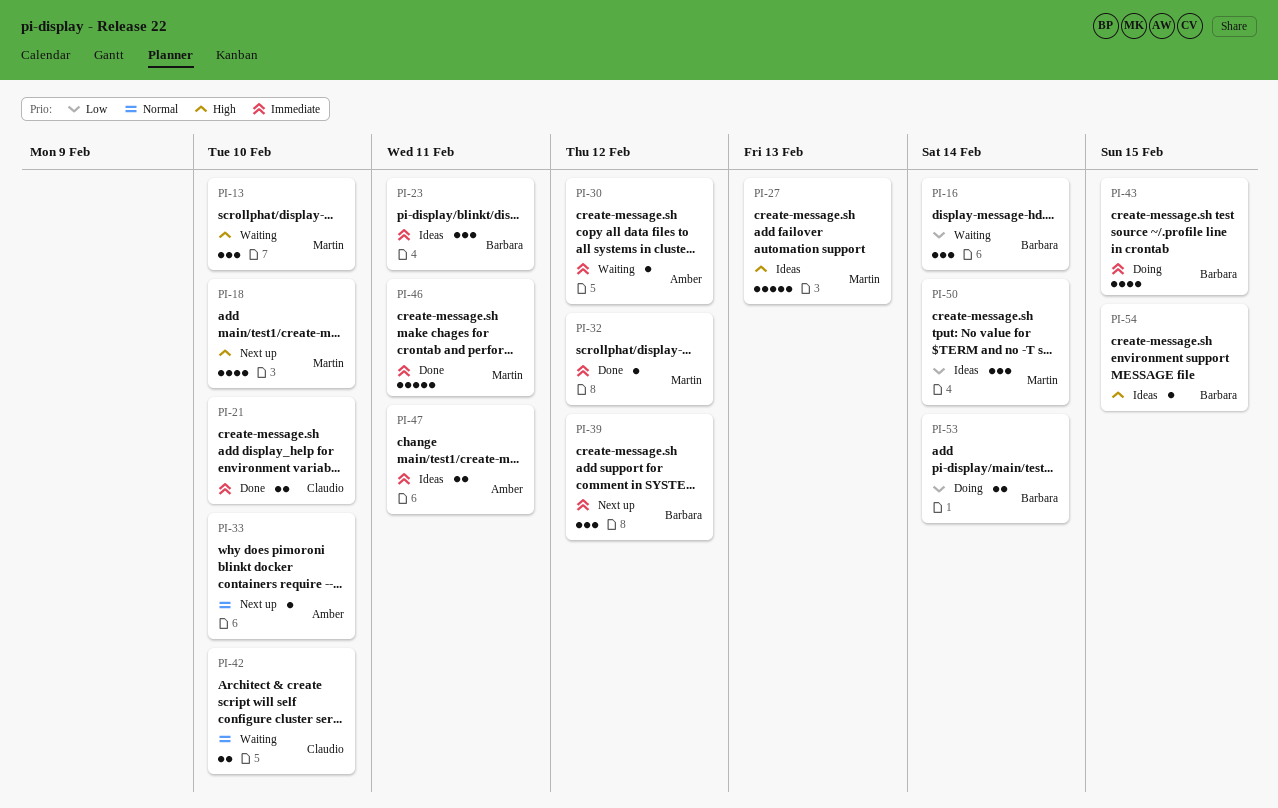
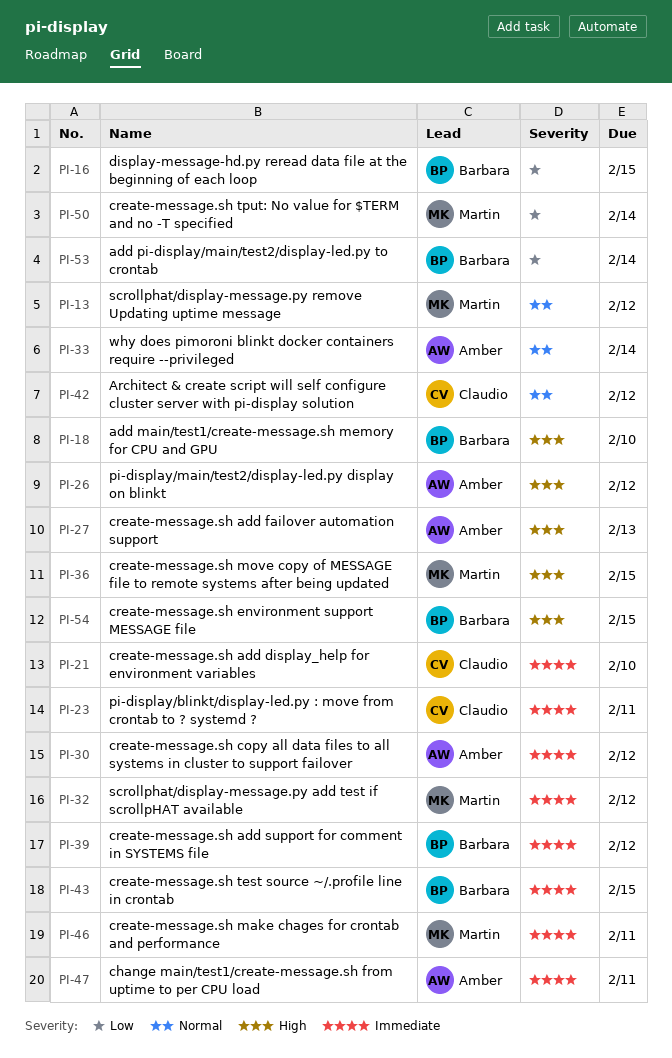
PI-13, priority: High -> Normal
PI-13, due: Feb 10 -> Feb 12
PI-16, due: Feb 14 -> Feb 15
PI-18, owner: Martin -> Barbara
PI-23, owner: Barbara -> Claudio
PI-26: none -> present
PI-27, owner: Martin -> Amber
PI-33, due: Feb 10 -> Feb 14
PI-36: none -> present
PI-42, due: Feb 10 -> Feb 12

